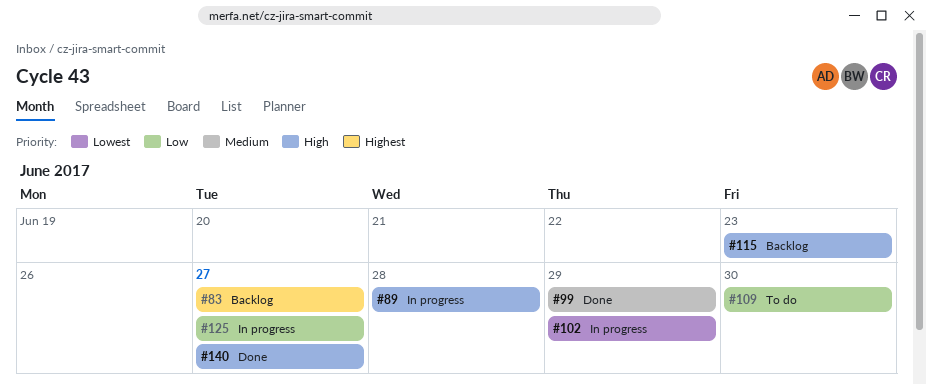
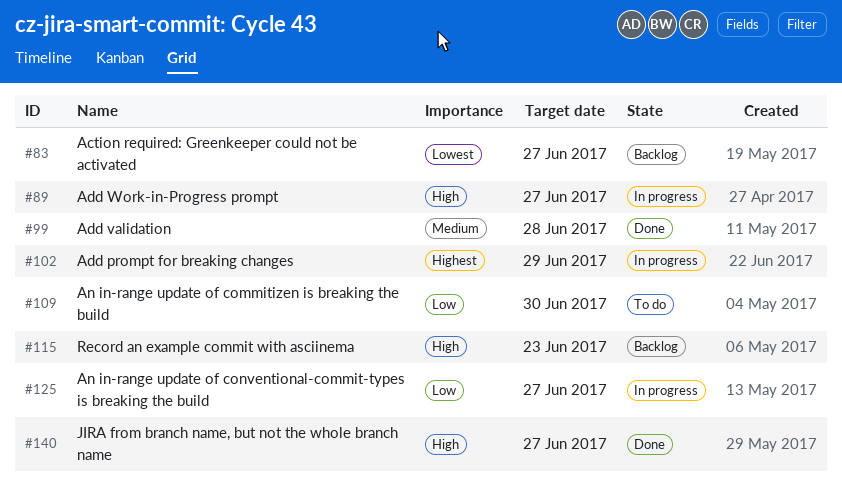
#83, priority: Highest -> Lowest
#89, due: Jun 28 -> Jun 27
#99, due: Jun 29 -> Jun 28
#102, priority: Lowest -> Highest

